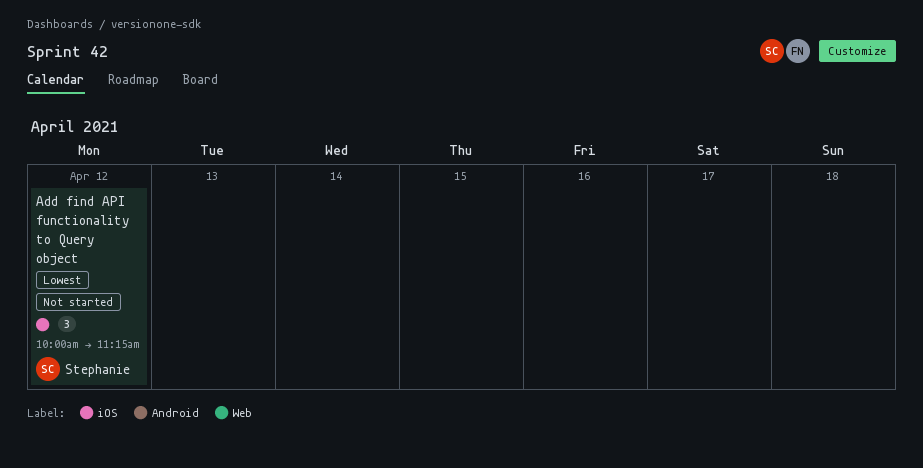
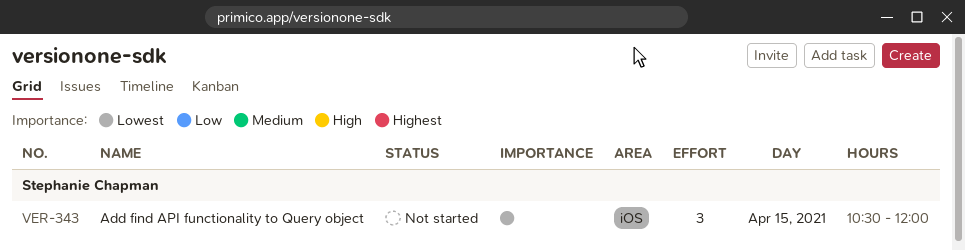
Add find API functionality to Query object, day: Apr 12 -> Apr 15
Add find API functionality to Query object, begins: 10:00 -> 10:30
Add find API functionality to Query object, ends: 11:15 -> 12:00

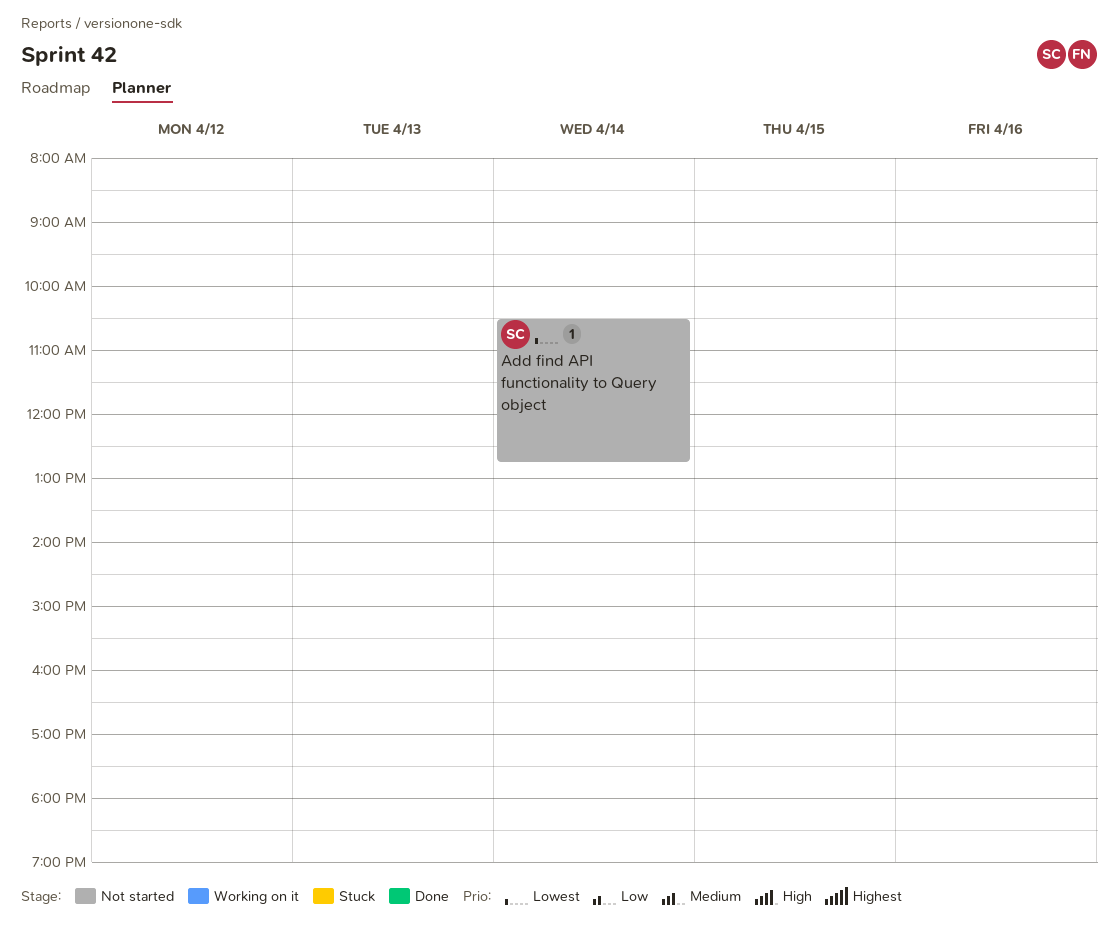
Add find API functionality to Query object, estimate: 3 -> 1
Add find API functionality to Query object, day: Apr 15 -> Apr 14
Add find API functionality to Query object, ends: 12:00 -> 12:45

